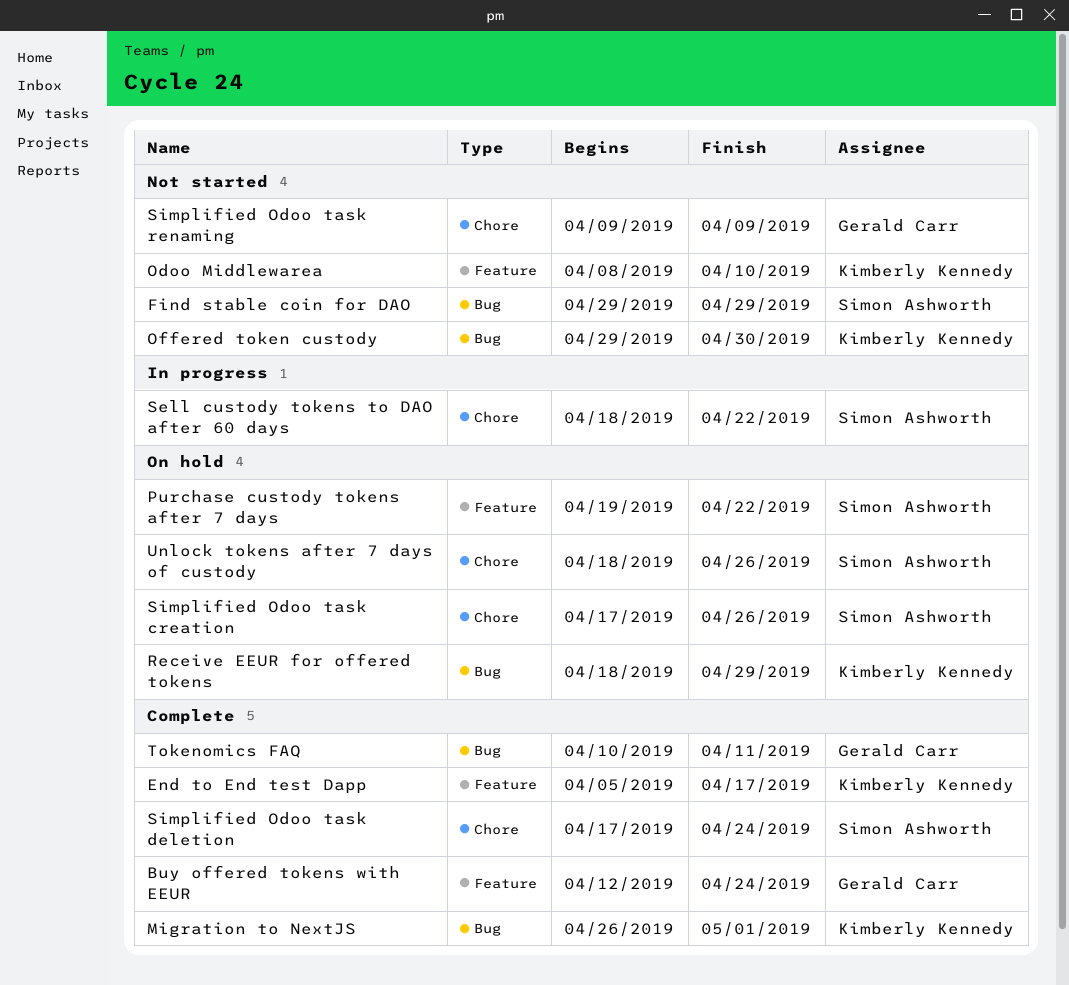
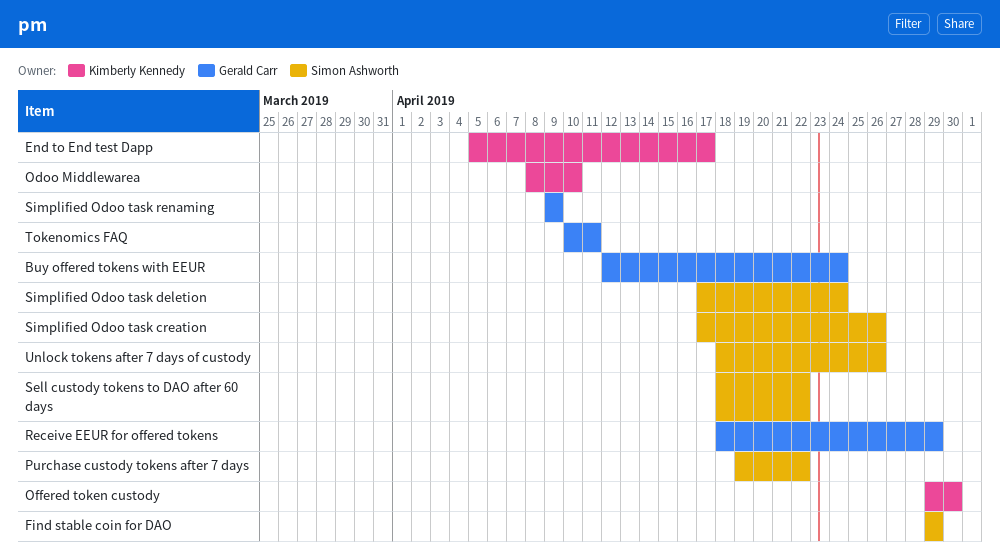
Migration to NextJS: present -> none
Receive EEUR for offered tokens, owner: Kimberly Kennedy -> Gerald Carr

